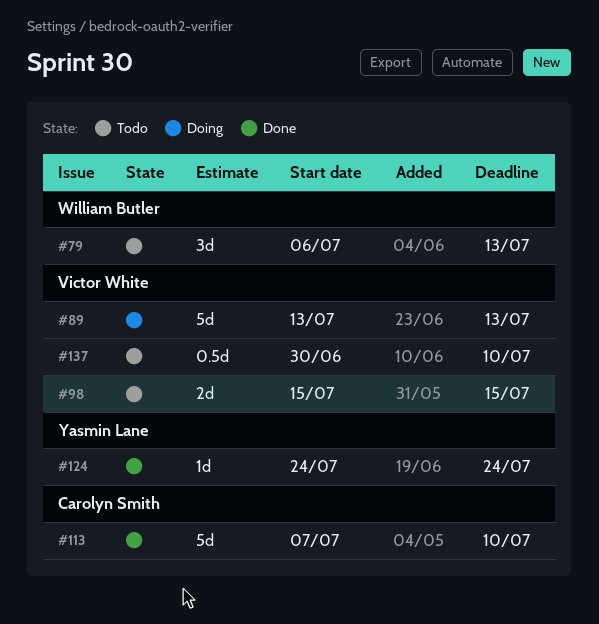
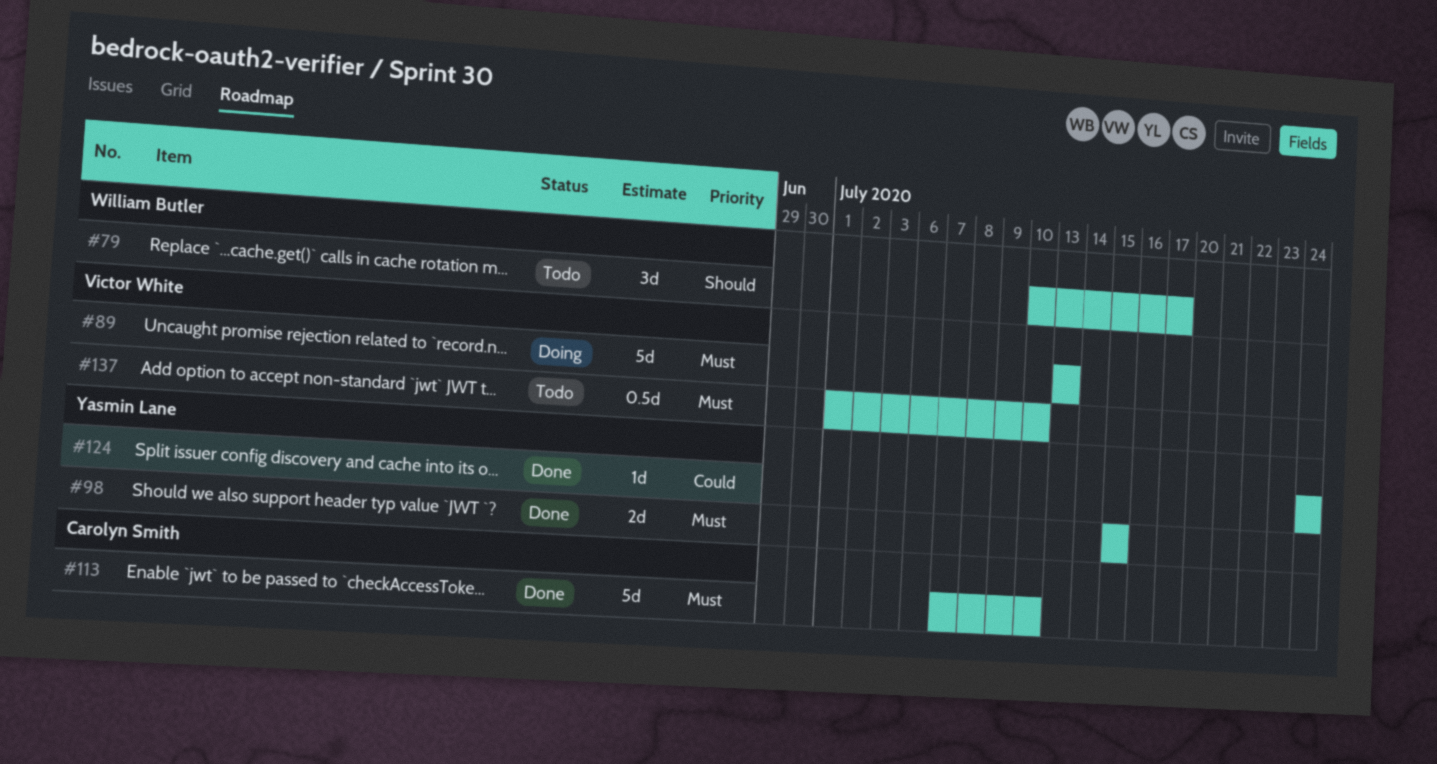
#79, start: Jul 6 -> Jul 10
#79, due: Jul 13 -> Jul 17
#98, status: Todo -> Done
#98, owner: Victor White -> Yasmin Lane
#137, start: Jun 30 -> Jul 1

